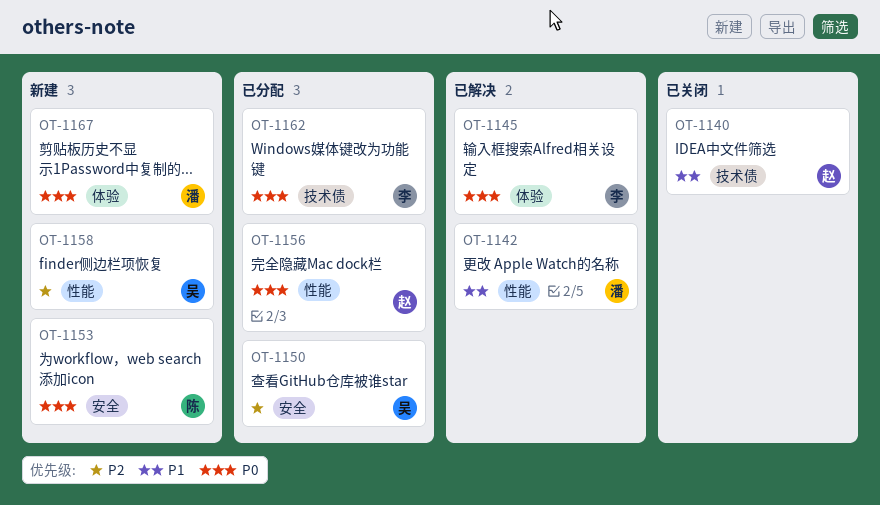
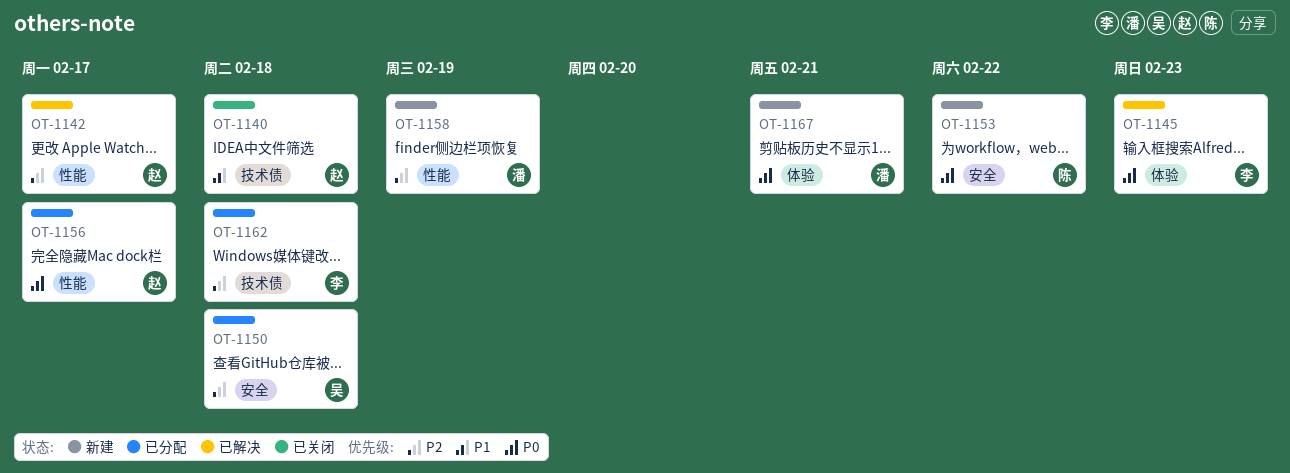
OT-1142, owner: 潘 -> 赵
OT-1142, priority: P1 -> P2
OT-1158, owner: 吴 -> 潘
OT-1162, priority: P0 -> P2

